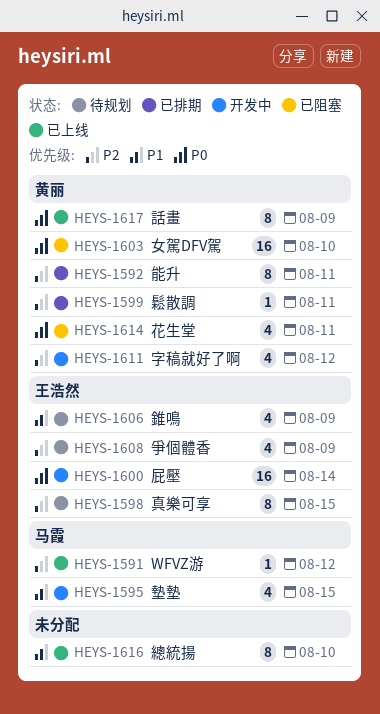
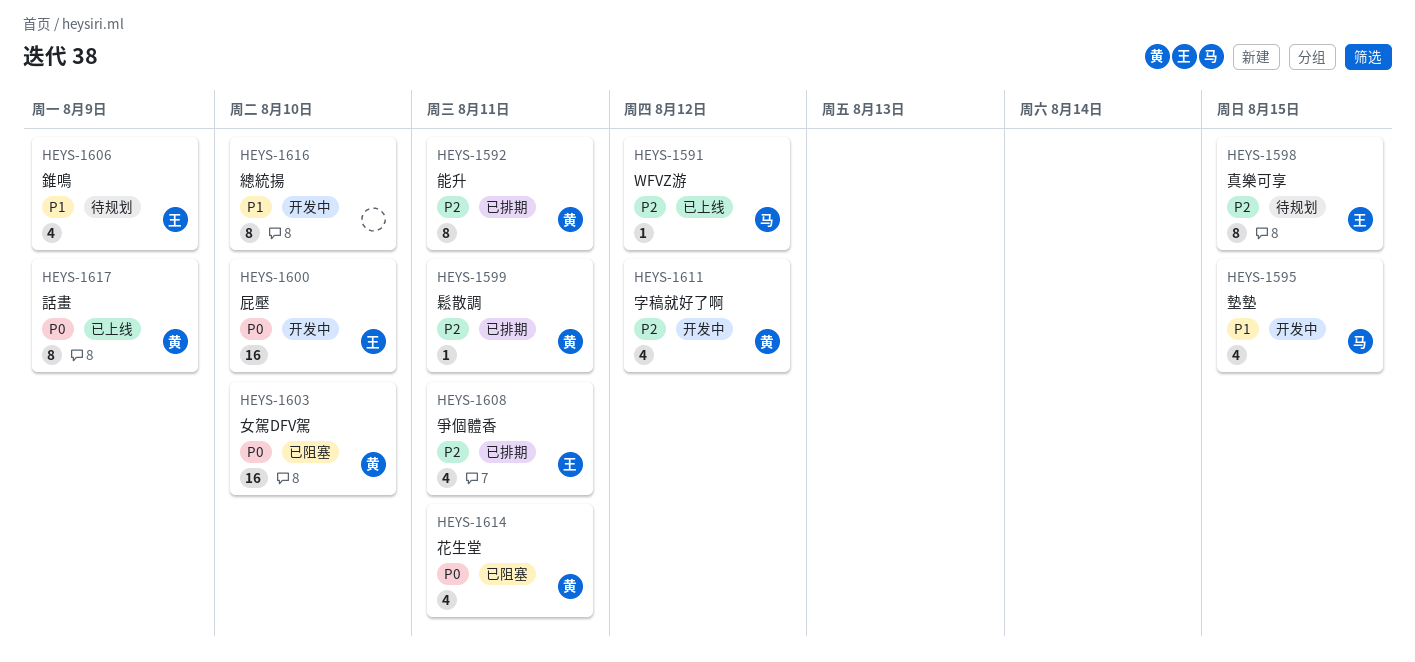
HEYS-1600, due: Aug 14 -> Aug 10
HEYS-1608, status: 待规划 -> 已排期
HEYS-1608, due: Aug 9 -> Aug 11
HEYS-1616, status: 已上线 -> 开发中

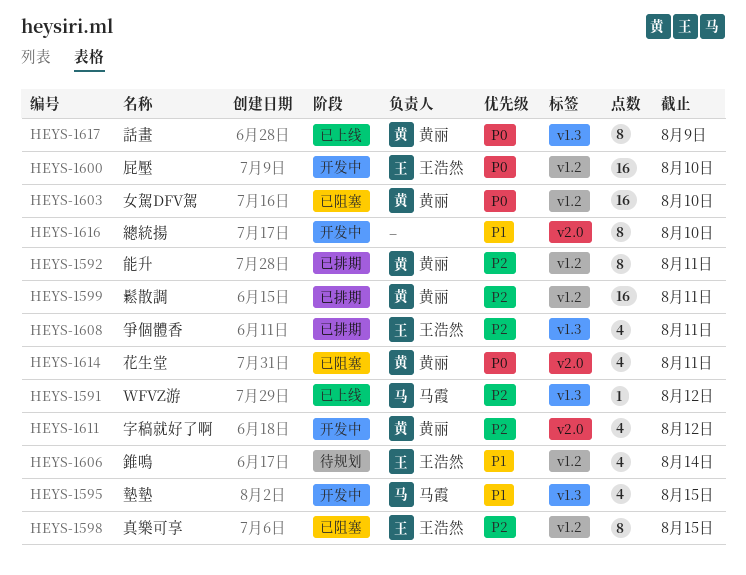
HEYS-1598, status: 待规划 -> 已阻塞
HEYS-1599, estimate: 1 -> 16
HEYS-1606, due: Aug 9 -> Aug 14

